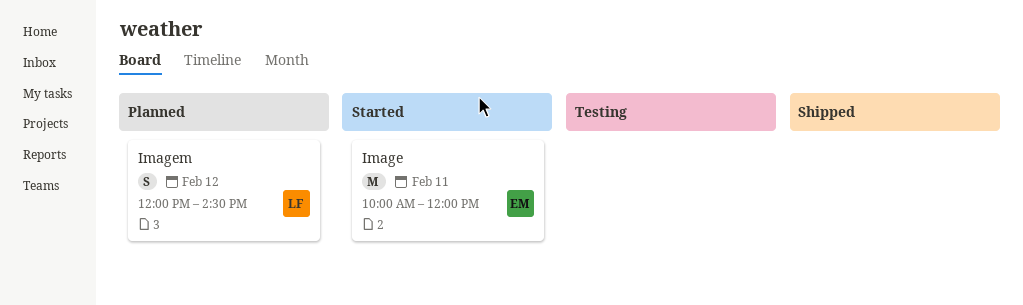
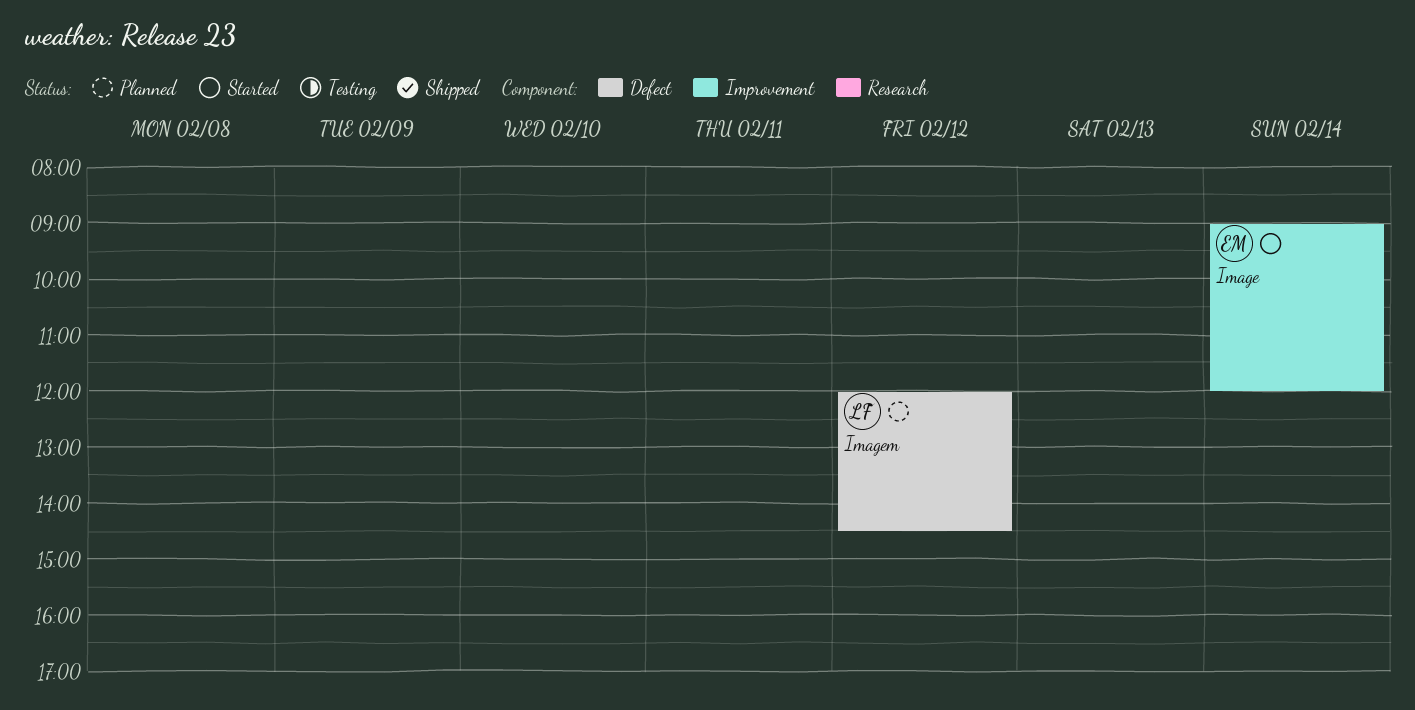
Image, day: Feb 11 -> Feb 14
Image, begins: 10:00 -> 09:00

